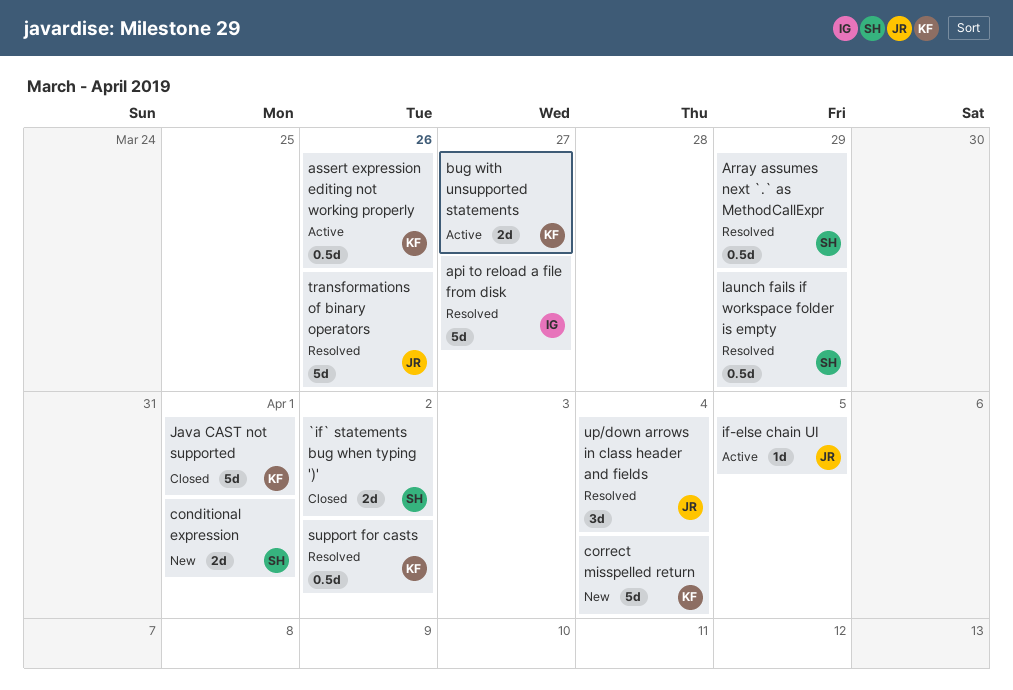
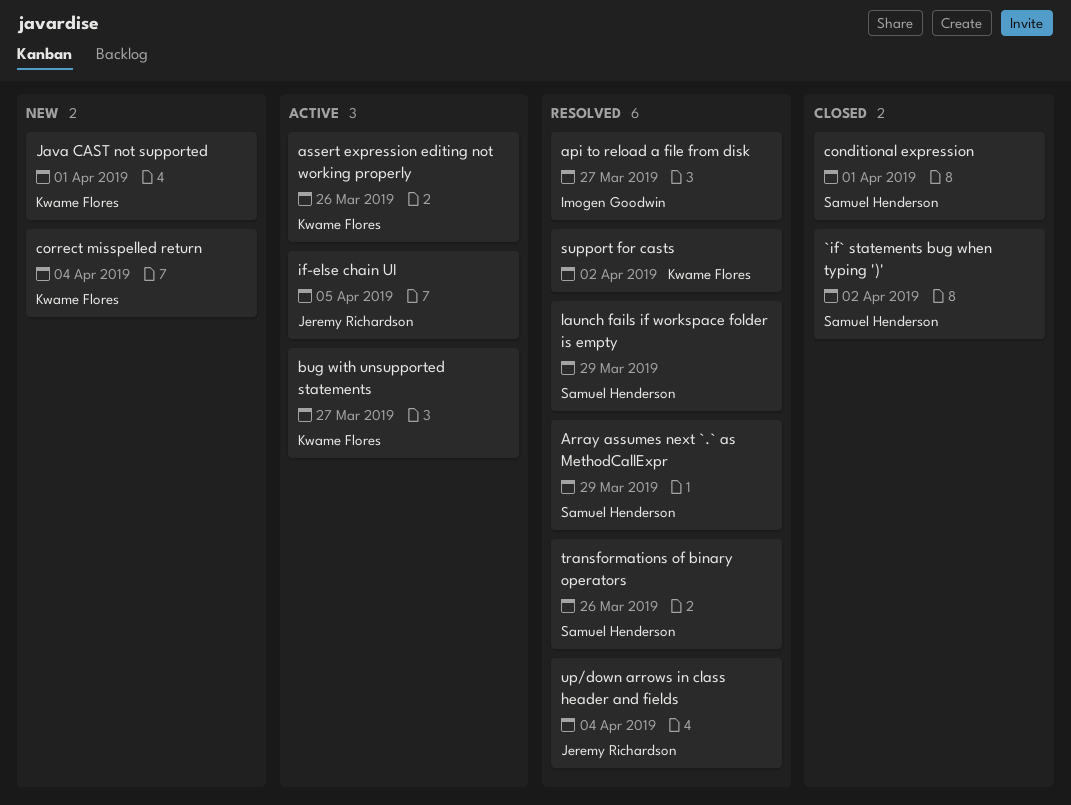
conditional expression, status: New -> Closed
Java CAST not supported, status: Closed -> New
transformations of binary operators, owner: Jeremy Richardson -> Samuel Henderson

